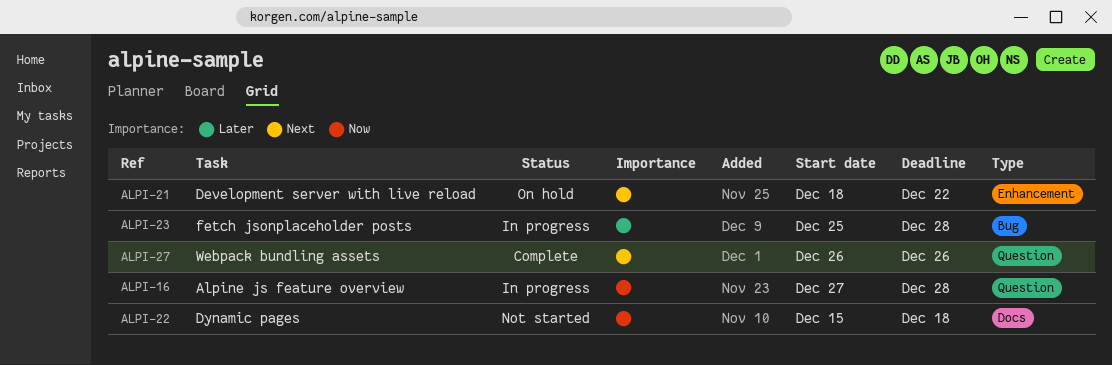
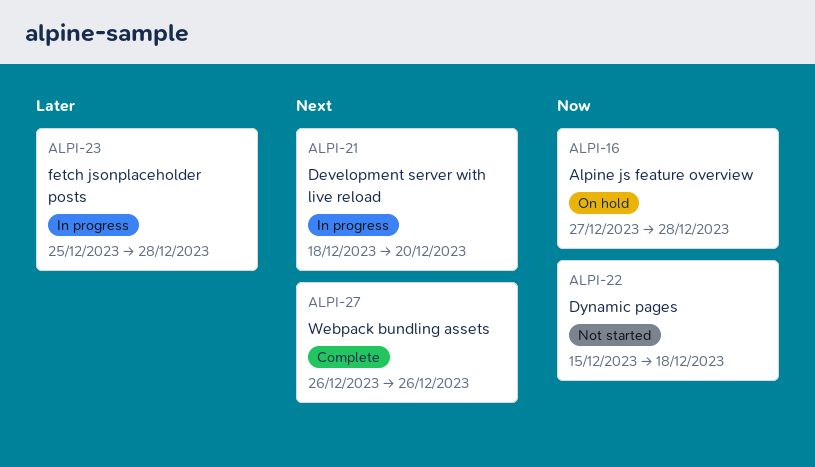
ALPI-16, status: In progress -> On hold
ALPI-21, status: On hold -> In progress
ALPI-21, due: Dec 22 -> Dec 20

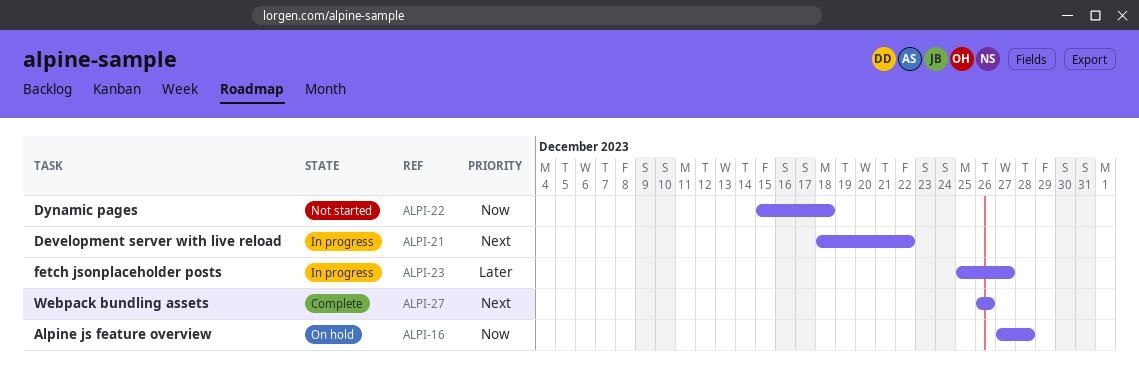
ALPI-21, due: Dec 20 -> Dec 22
ALPI-23, due: Dec 28 -> Dec 27

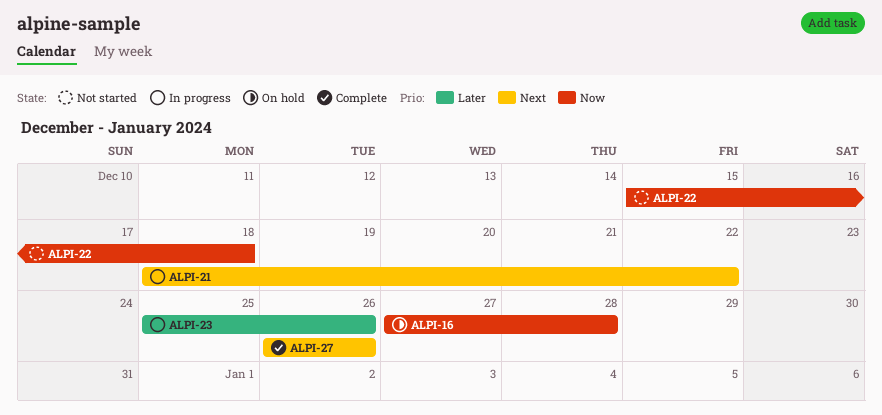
ALPI-23, due: Dec 27 -> Dec 26

